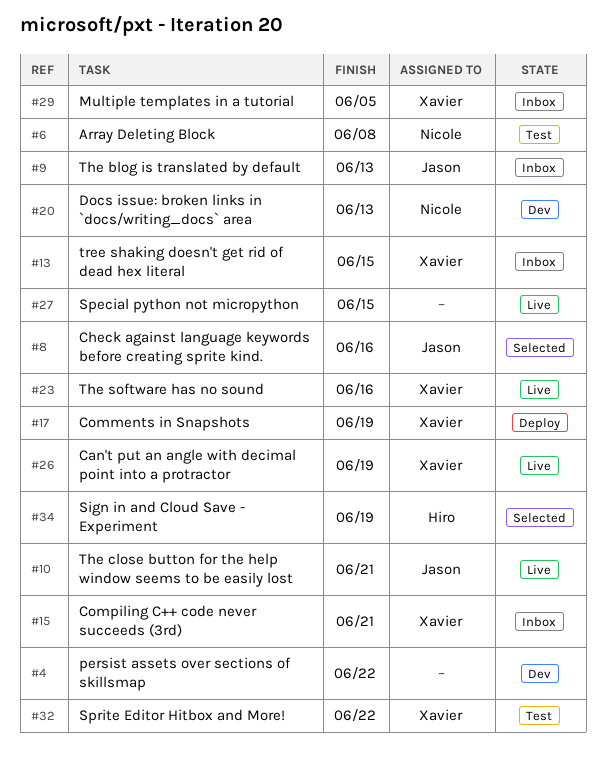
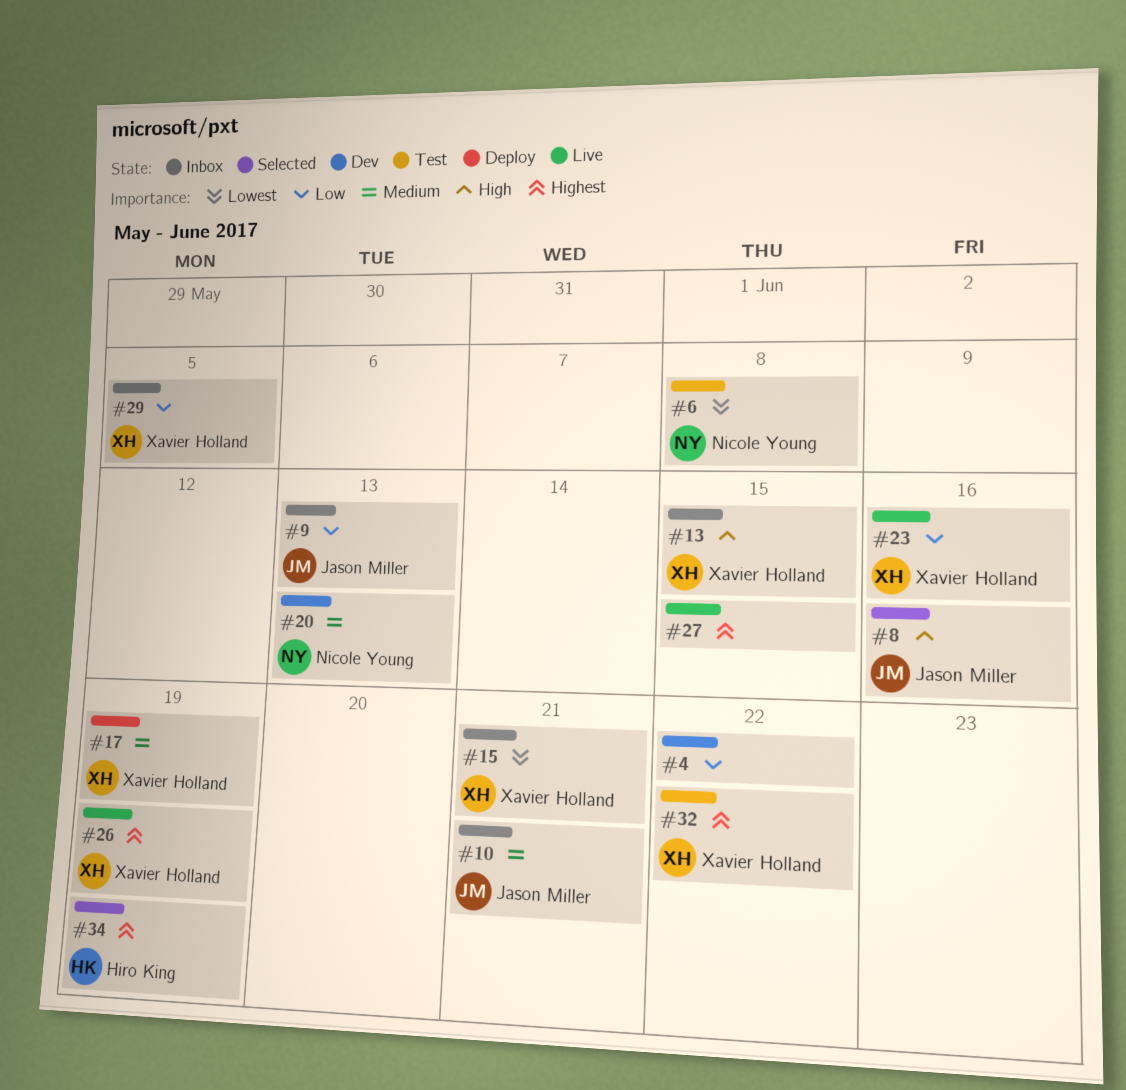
#10, status: Live -> Inbox

